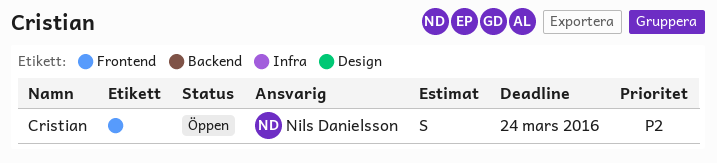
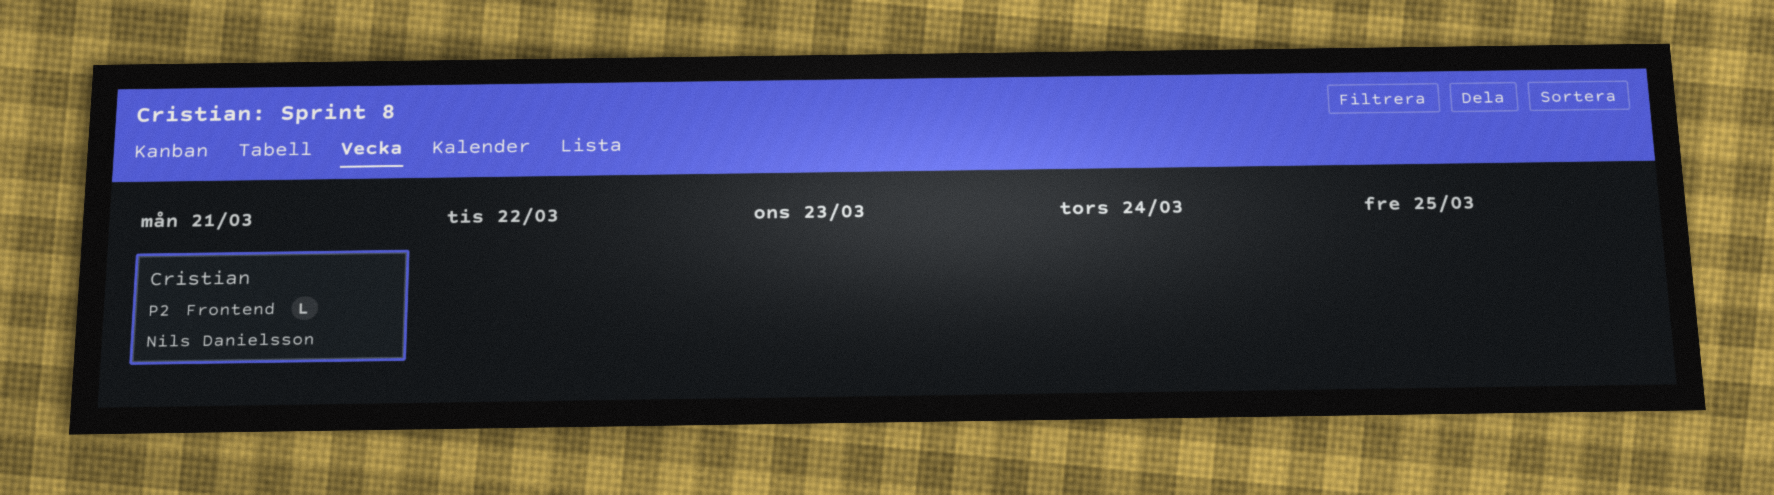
Cristian, estimate: S -> L
Cristian, due: Mar 24 -> Mar 21

